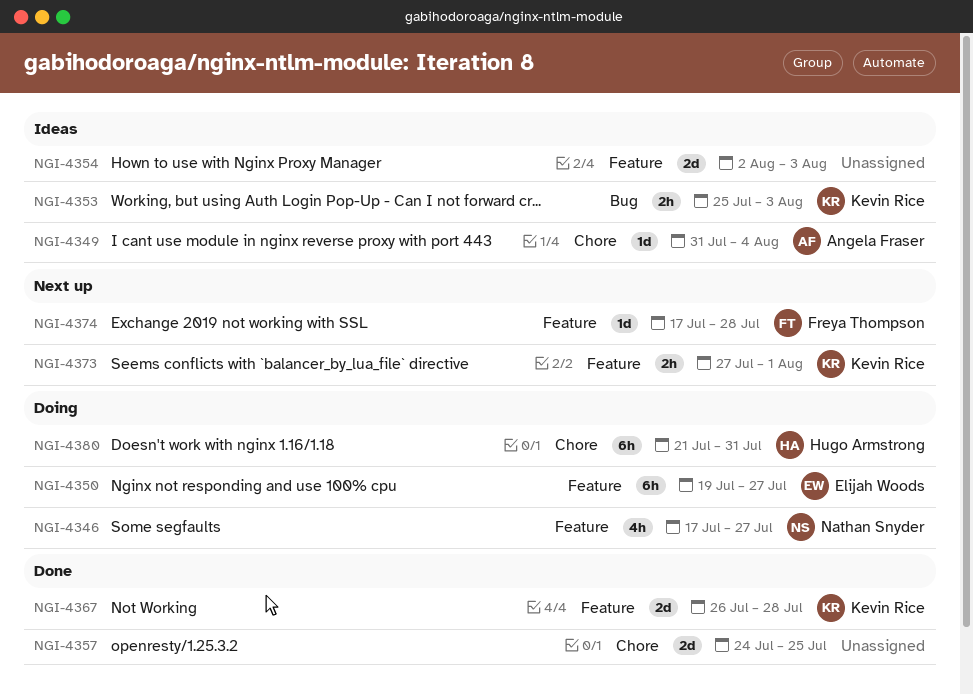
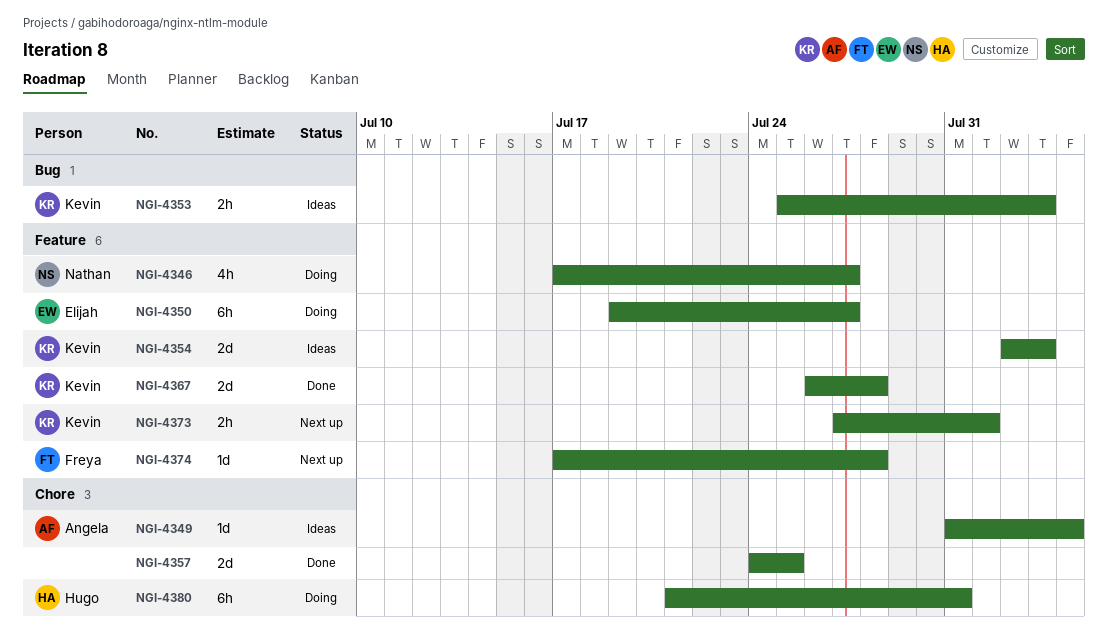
NGI-4354, owner: none -> Kevin Rice

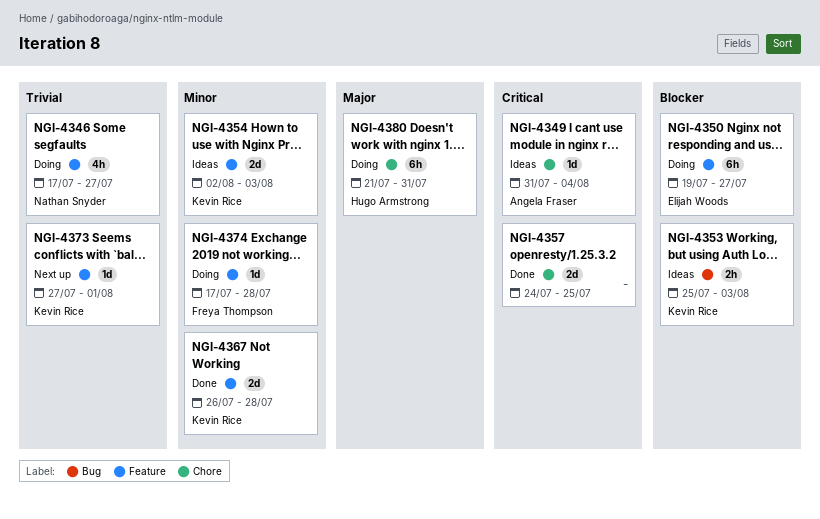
NGI-4373, estimate: 2h -> 1d
NGI-4374, status: Next up -> Doing

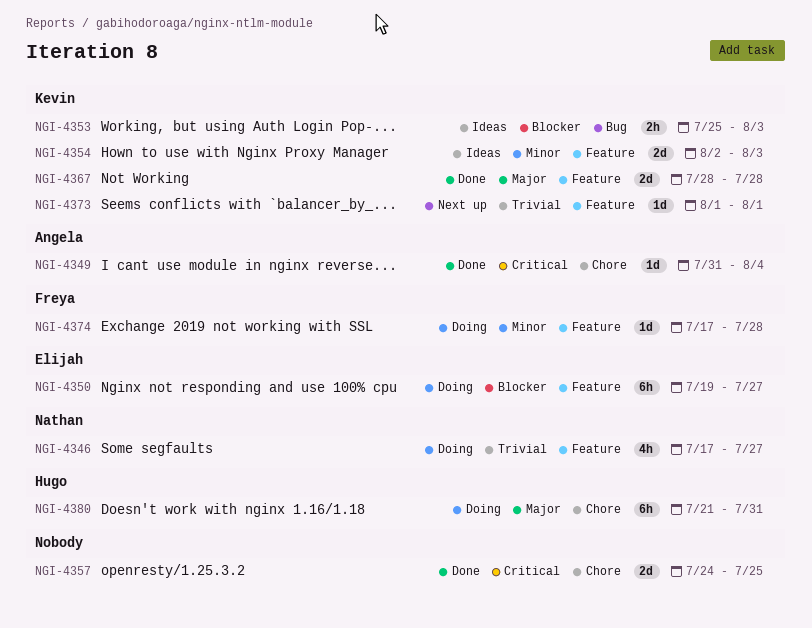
NGI-4349, status: Ideas -> Done
NGI-4367, priority: Minor -> Major
NGI-4367, start: Jul 26 -> Jul 28
NGI-4373, start: Jul 27 -> Aug 1

